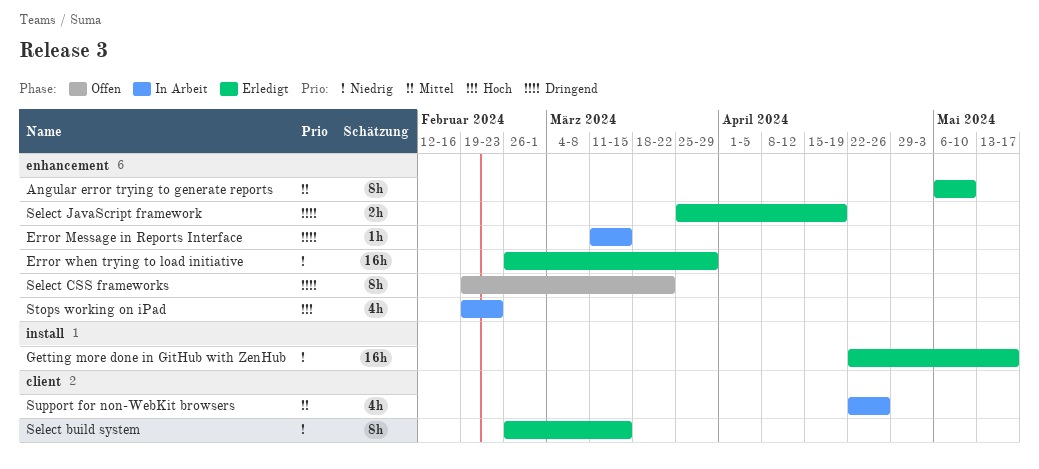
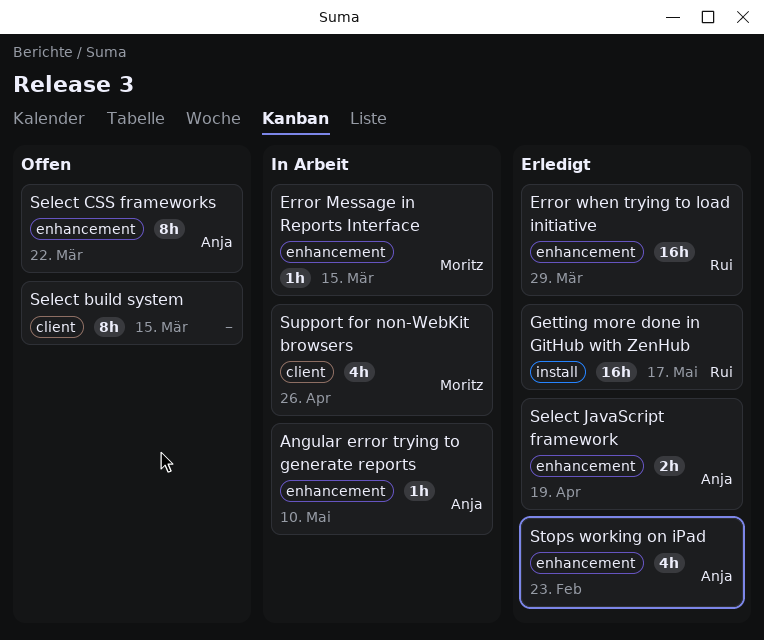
Angular error trying to generate reports, status: Erledigt -> In Arbeit
Angular error trying to generate reports, estimate: 8h -> 1h
Select build system, status: Erledigt -> Offen
Stops working on iPad, status: In Arbeit -> Erledigt

